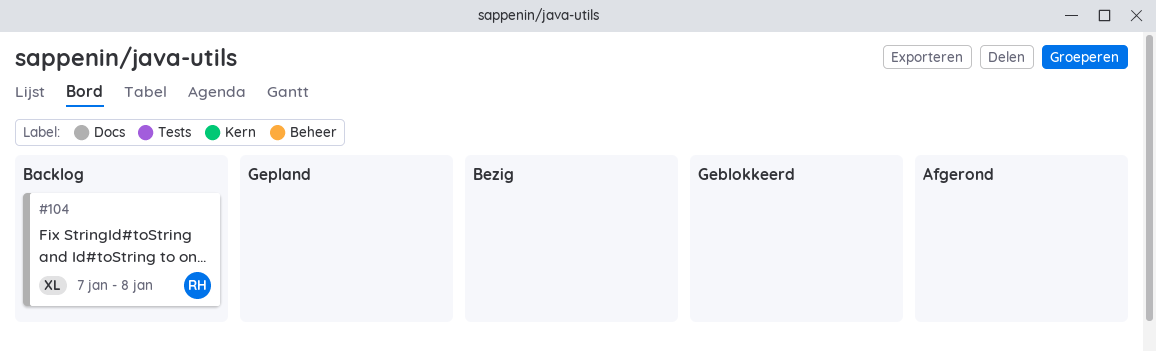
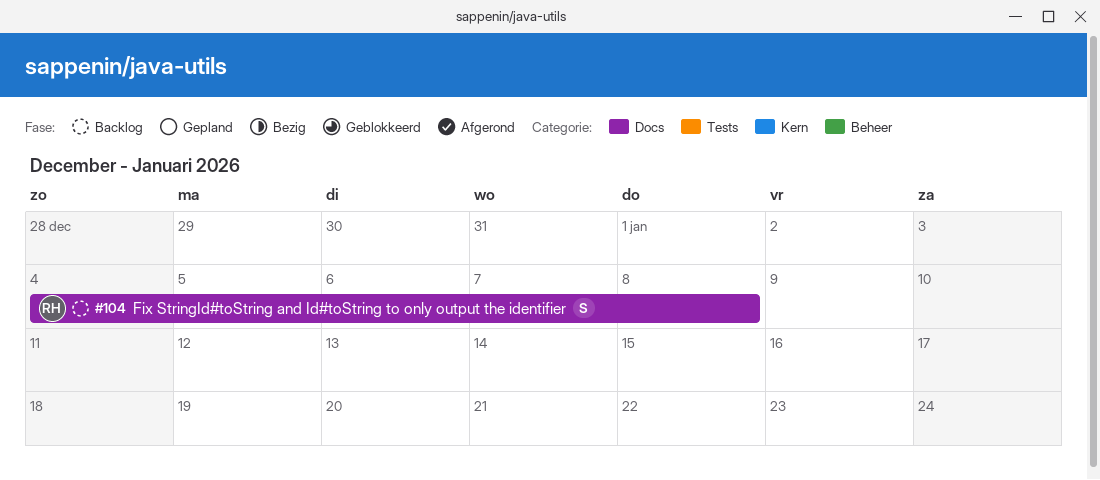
#104, estimate: XL -> S
#104, start: Jan 7 -> Jan 4

